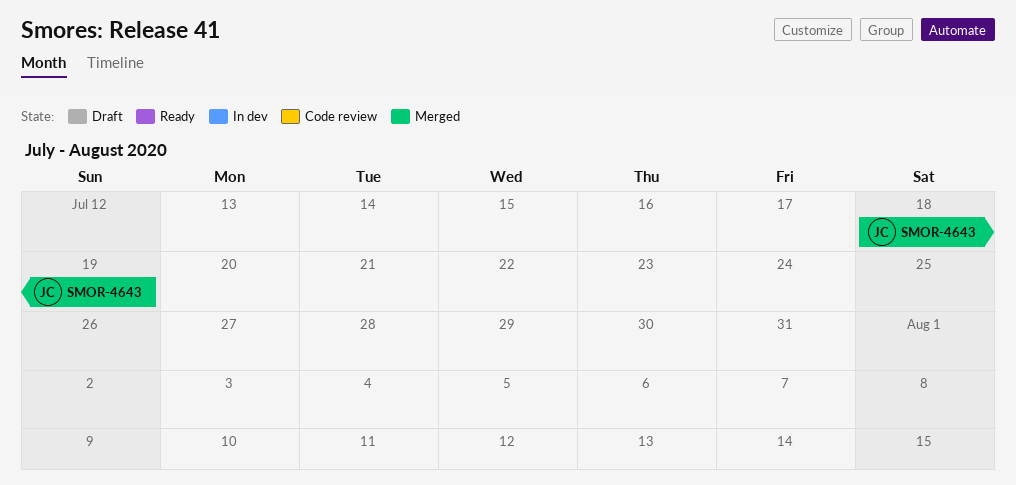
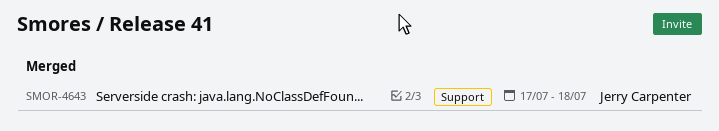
SMOR-4643, start: Jul 18 -> Jul 17
SMOR-4643, due: Jul 19 -> Jul 18

